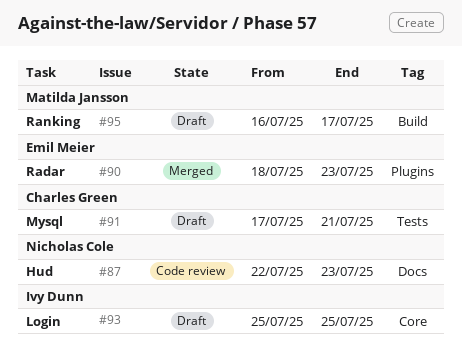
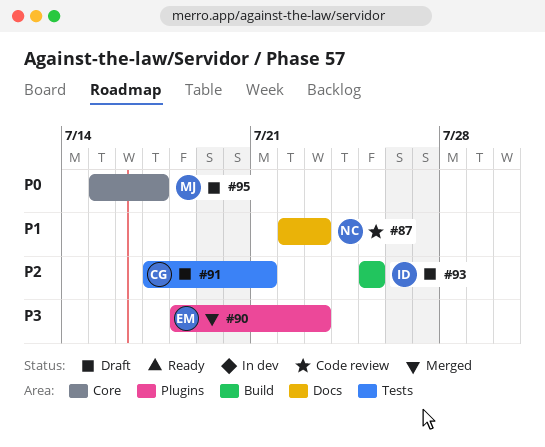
#93, label: Core -> Build
#95, label: Build -> Core
#95, start: Jul 16 -> Jul 15

